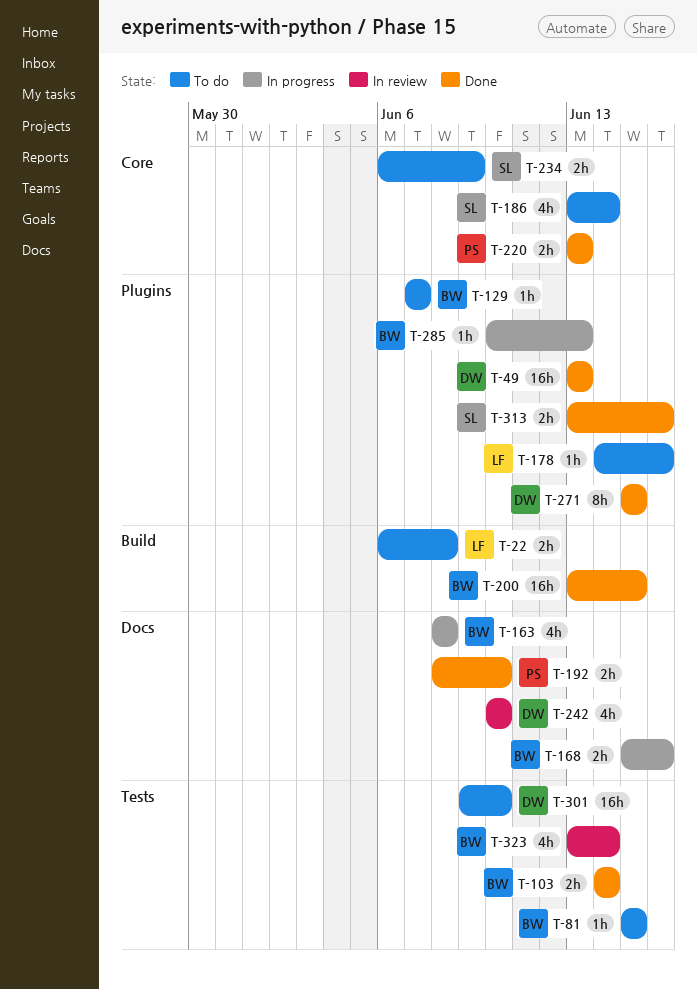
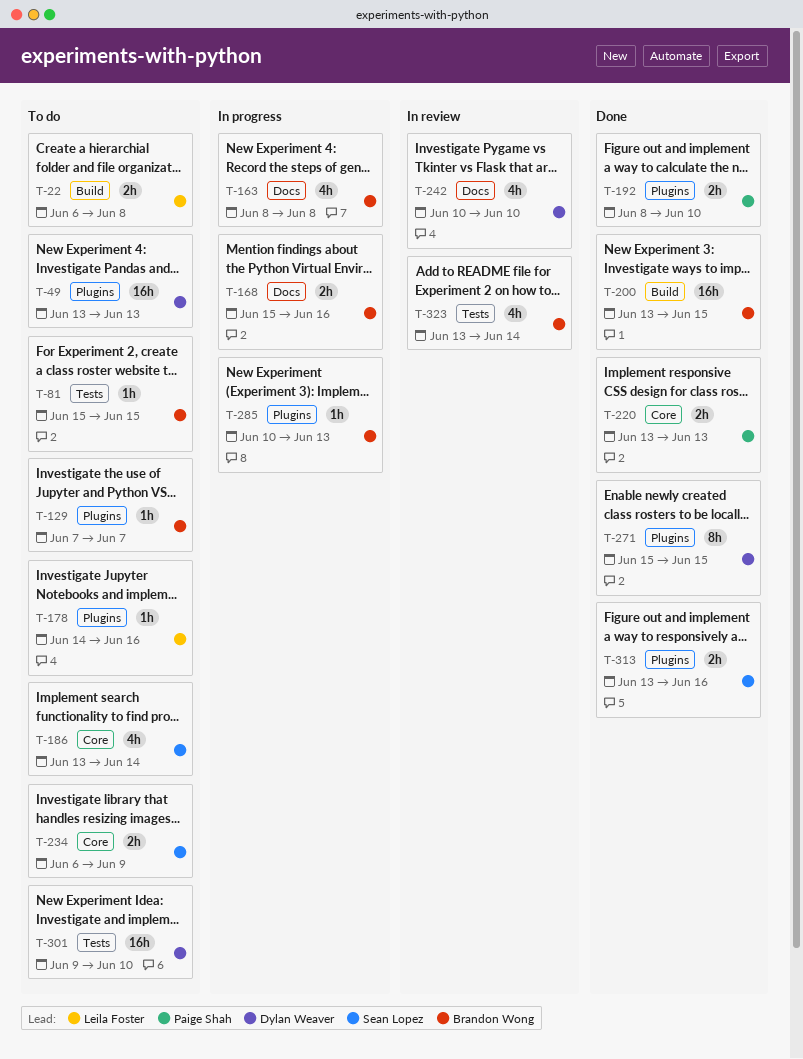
T-49, status: Done -> To do
T-103: present -> none
T-192, label: Docs -> Plugins

